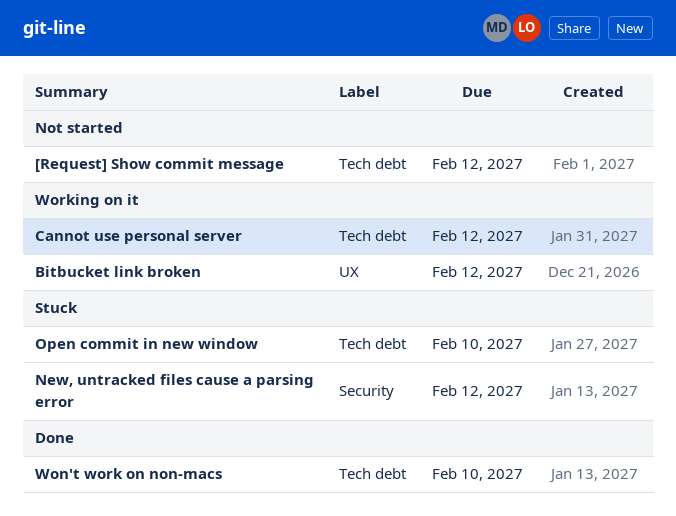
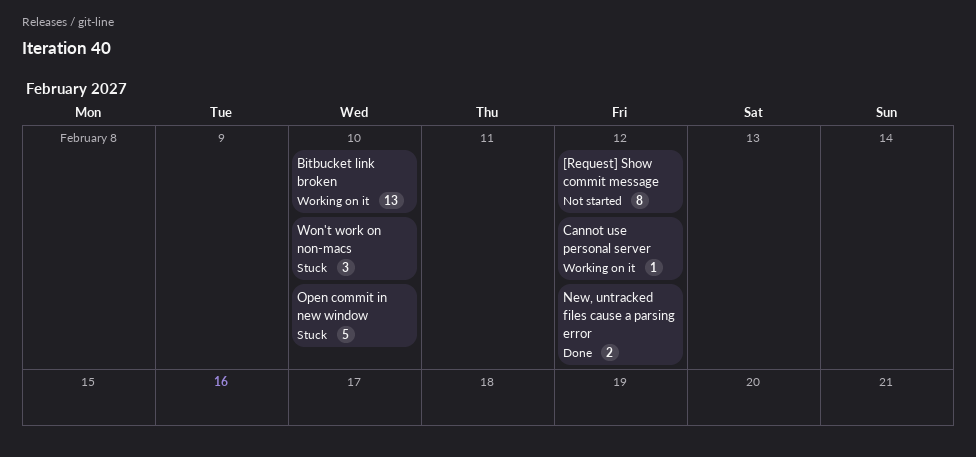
Bitbucket link broken, due: Feb 12 -> Feb 10
New, untracked files cause a parsing error, status: Stuck -> Done
Won't work on non-macs, status: Done -> Stuck

